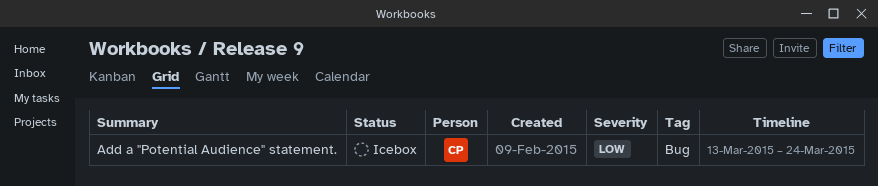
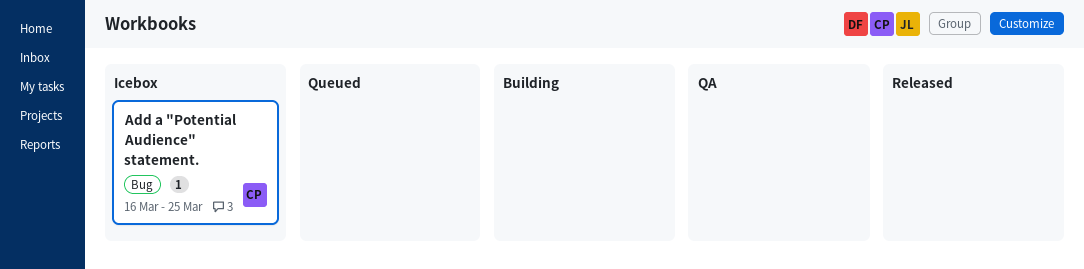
Add a "Potential Audience" statement., start: Mar 13 -> Mar 16
Add a "Potential Audience" statement., due: Mar 24 -> Mar 25

